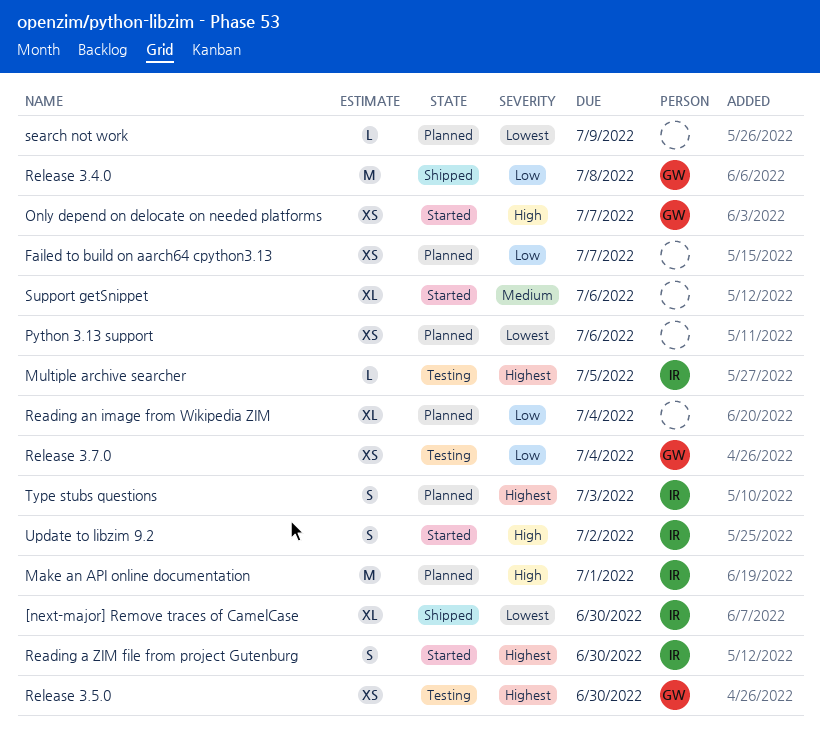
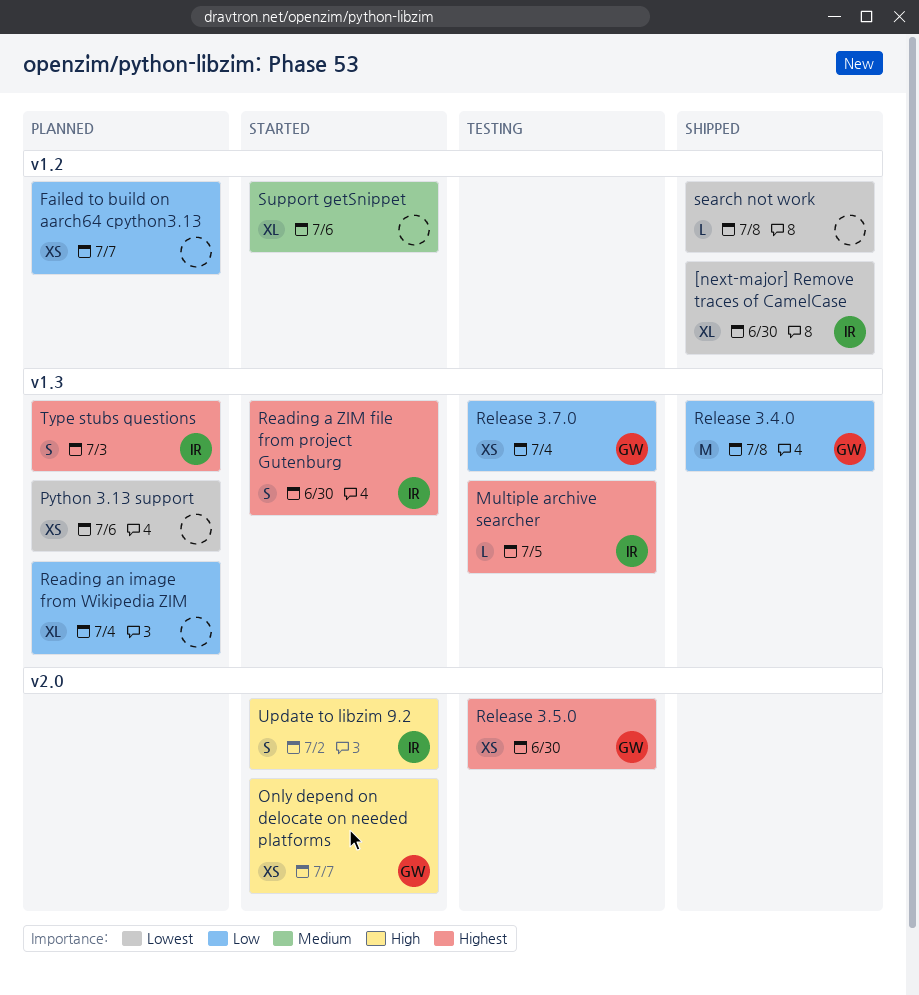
Make an API online documentation: present -> none
search not work, status: Planned -> Shipped
search not work, due: Jul 9 -> Jul 8

